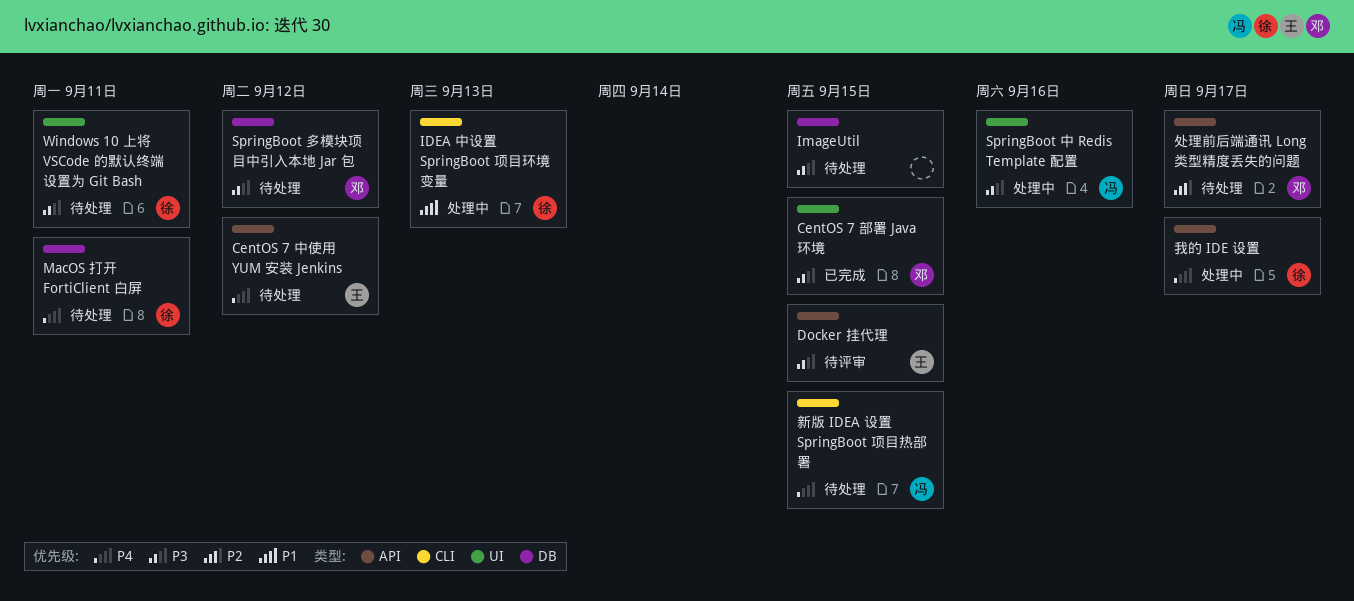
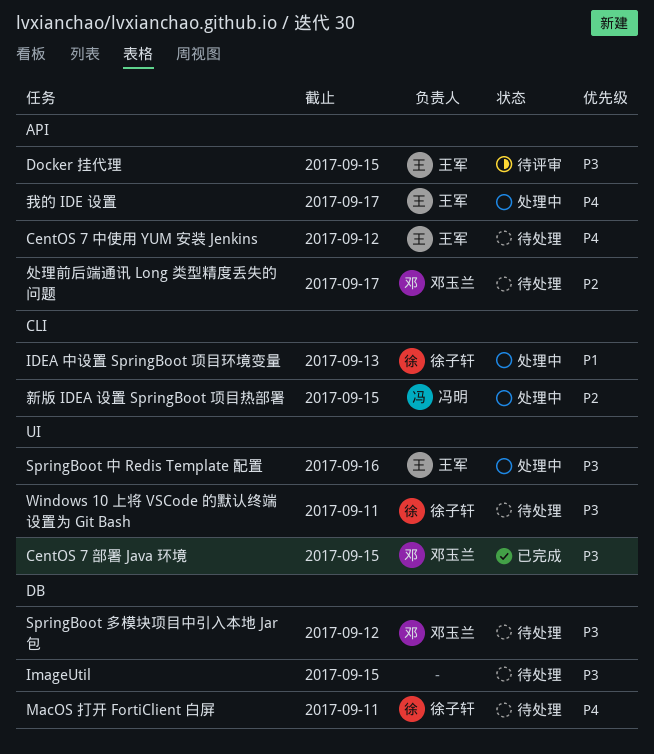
SpringBoot 中 Redis Template 配置, owner: 冯明 -> 王军
我的 IDE 设置, owner: 徐子轩 -> 王军
新版 IDEA 设置 SpringBoot 项目热部署, status: 待处理 -> 处理中
新版 IDEA 设置 SpringBoot 项目热部署, priority: P4 -> P2

